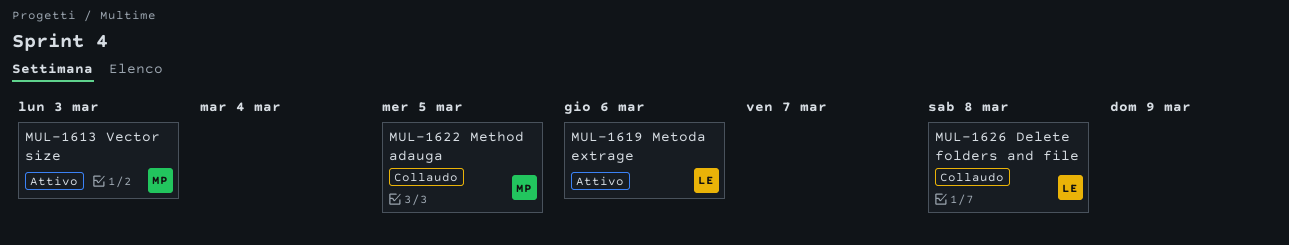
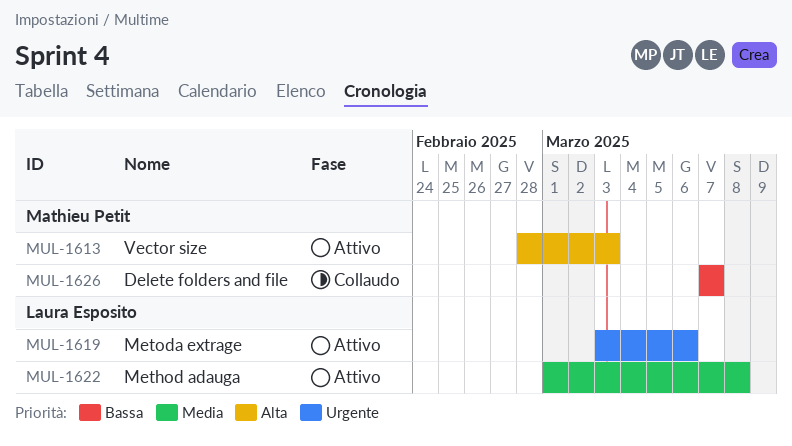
MUL-1622, status: Collaudo -> Attivo
MUL-1622, owner: Mathieu Petit -> Laura Esposito
MUL-1622, due: Mar 5 -> Mar 8
MUL-1626, owner: Laura Esposito -> Mathieu Petit
MUL-1626, due: Mar 8 -> Mar 7

